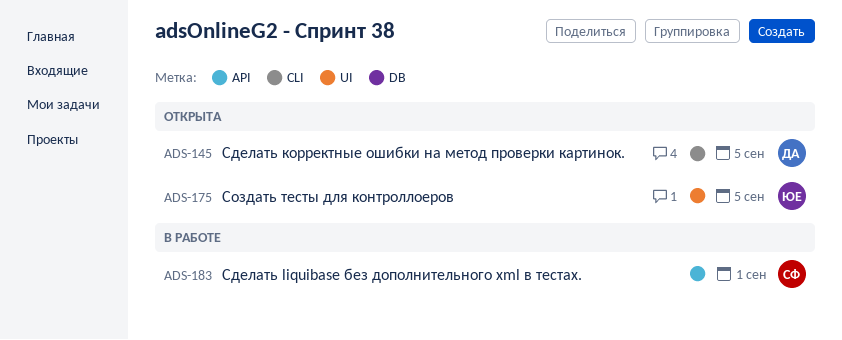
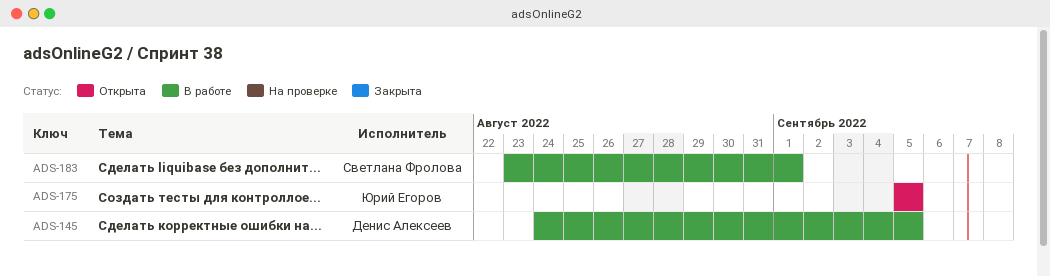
ADS-145, status: Открыта -> В работе

